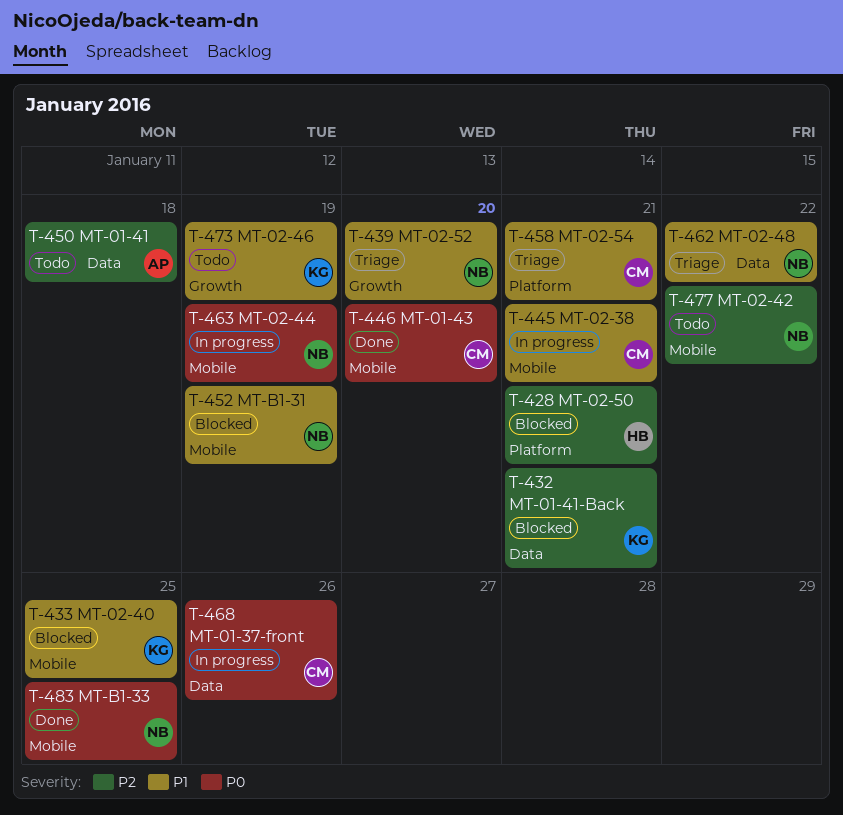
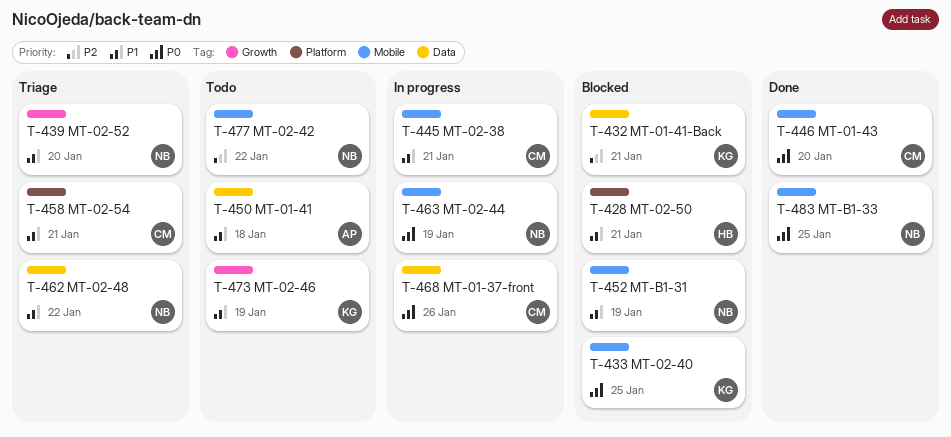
T-428, priority: P2 -> P1
T-433, priority: P1 -> P0
T-450, priority: P2 -> P1

